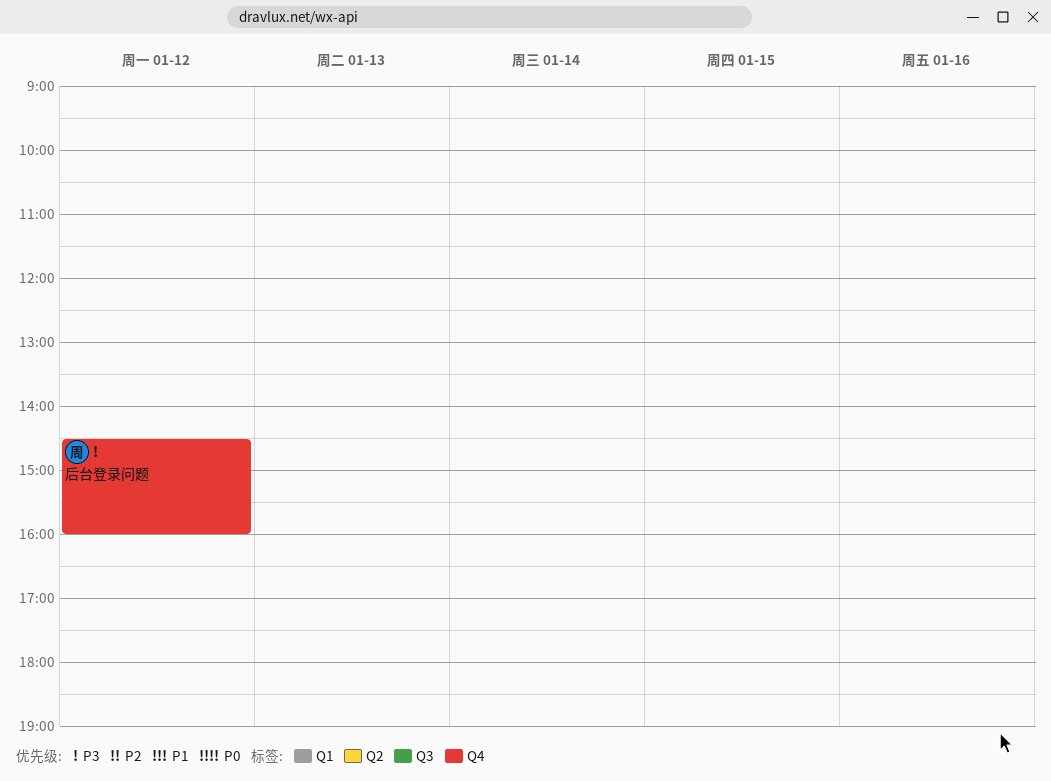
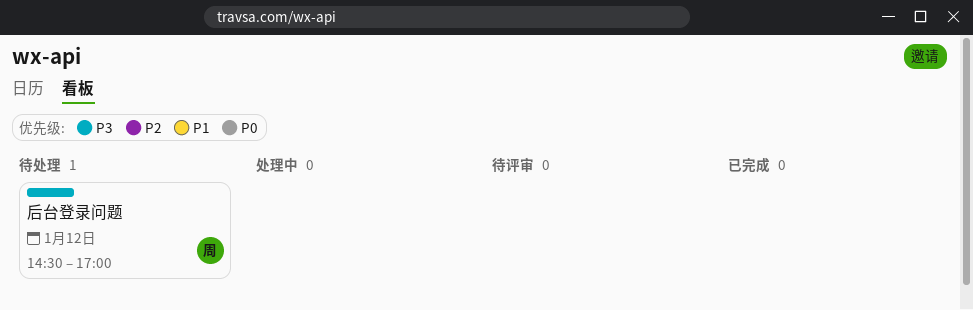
后台登录问题, ends: 16:00 -> 17:00

